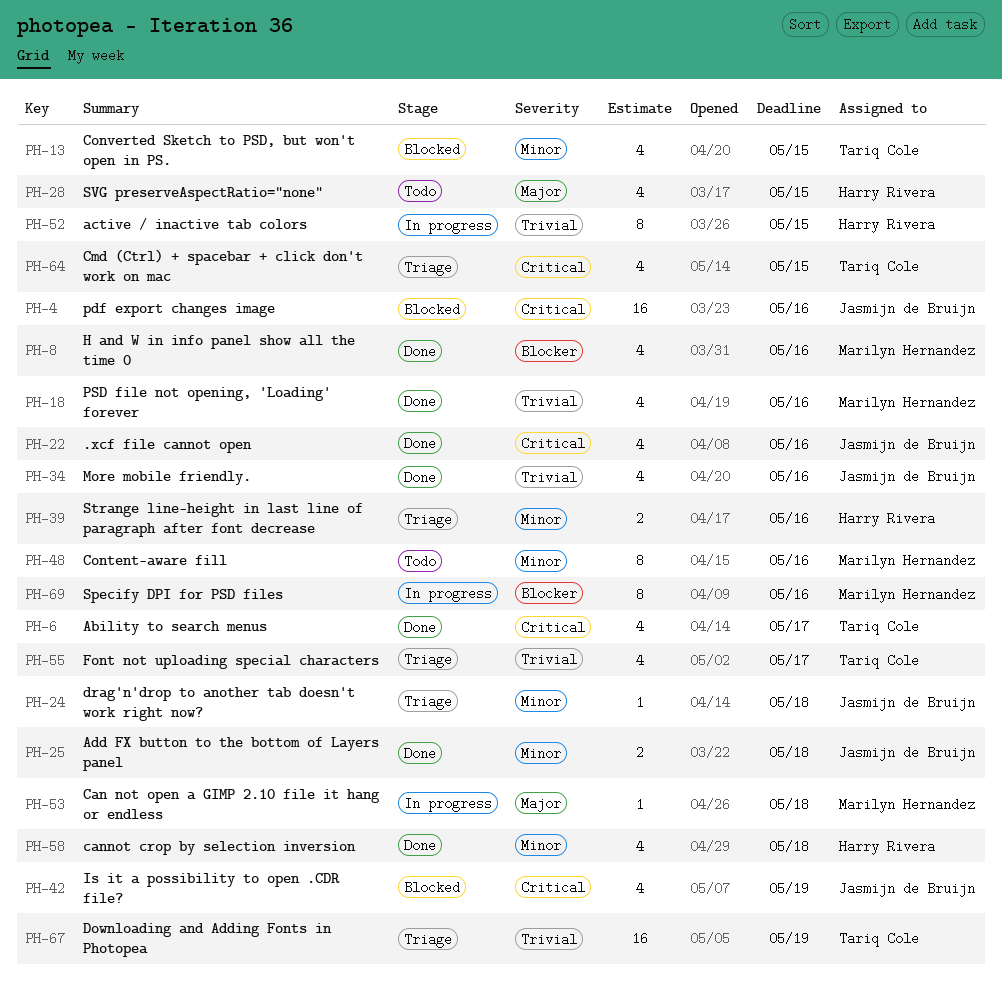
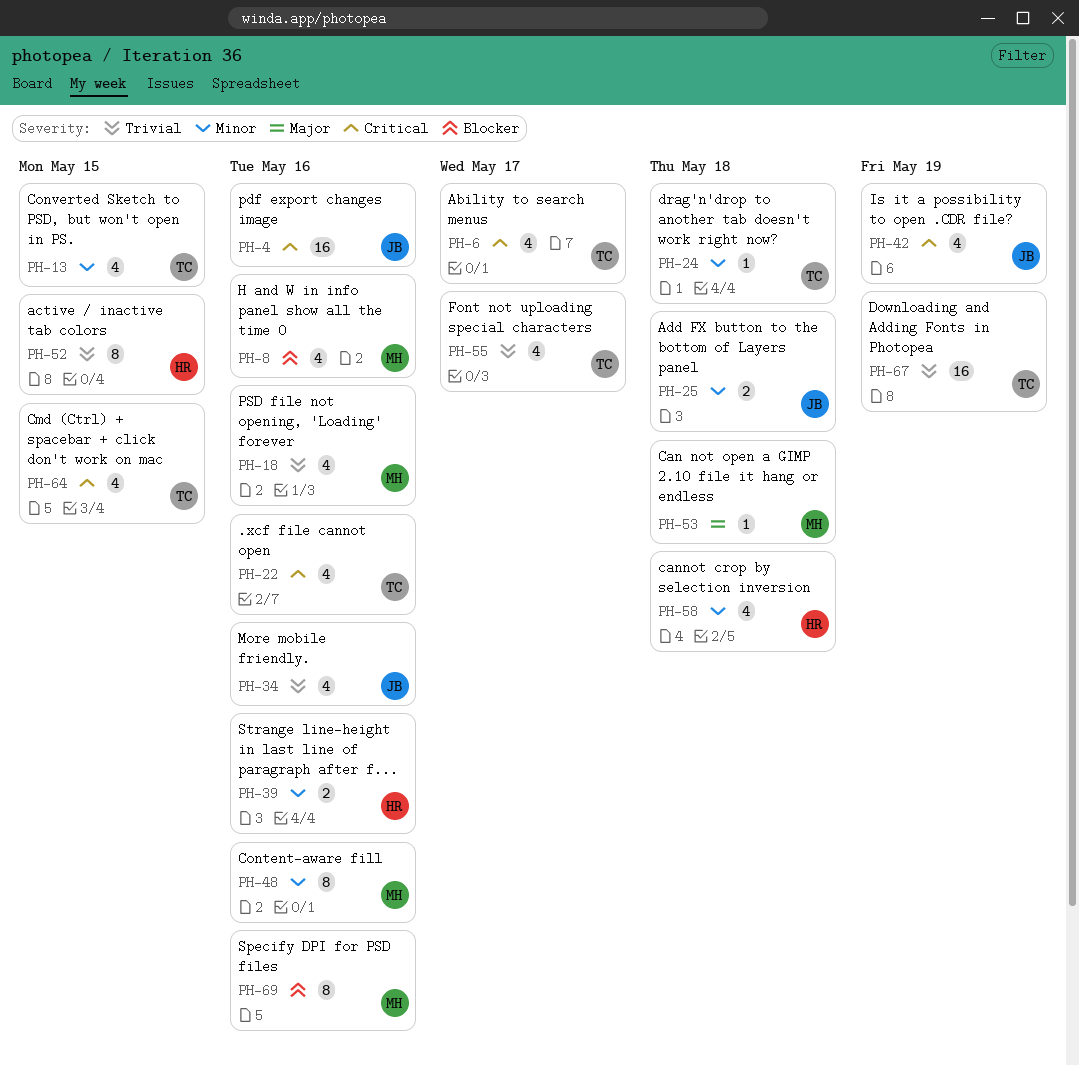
PH-22, owner: Jasmijn de Bruijn -> Tariq Cole
PH-24, owner: Jasmijn de Bruijn -> Tariq Cole
PH-28: present -> none

